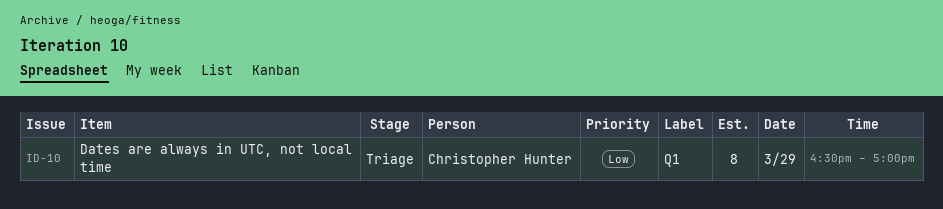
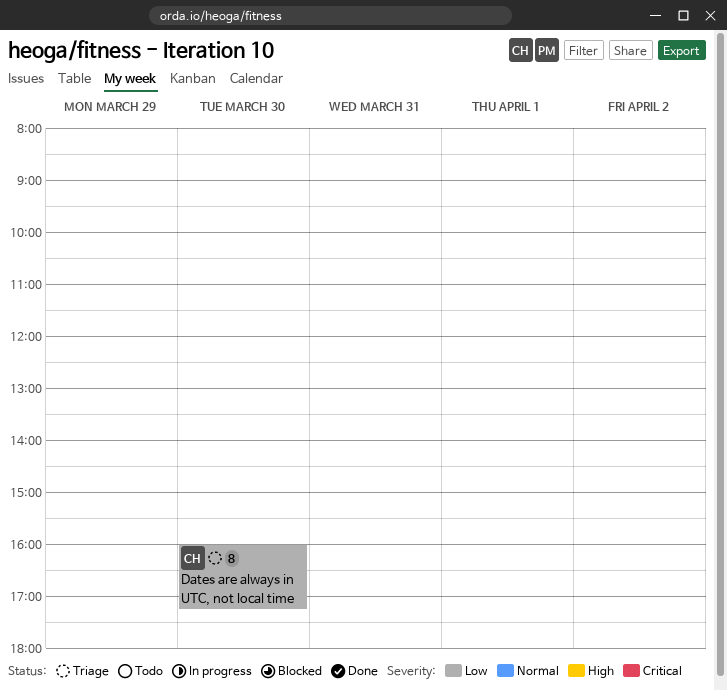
Dates are always in UTC, not local time, day: Mar 29 -> Mar 30
Dates are always in UTC, not local time, begins: 16:30 -> 16:00
Dates are always in UTC, not local time, ends: 17:00 -> 17:15

